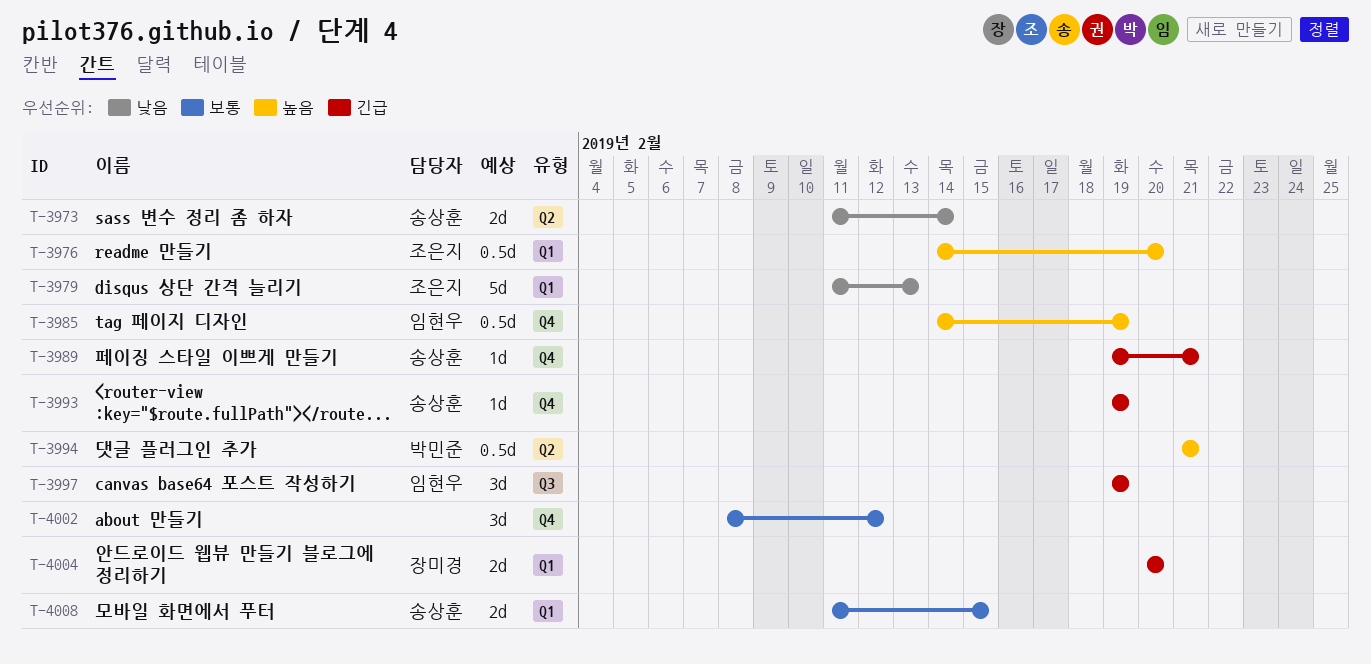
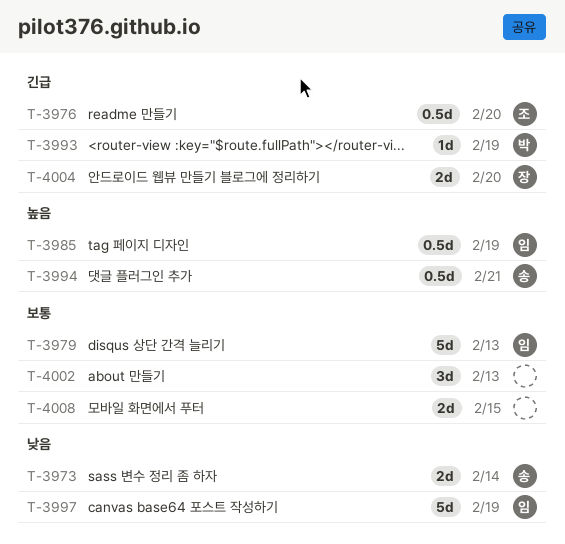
T-3976, priority: 높음 -> 긴급
T-3979, owner: 조은지 -> 임현우
T-3979, priority: 낮음 -> 보통
T-3989: present -> none
T-3993, owner: 송상훈 -> 박민준
T-3994, owner: 박민준 -> 송상훈
T-3997, priority: 긴급 -> 낮음
T-3997, estimate: 3d -> 5d
T-4002, due: Feb 12 -> Feb 13
T-4008, owner: 송상훈 -> none

